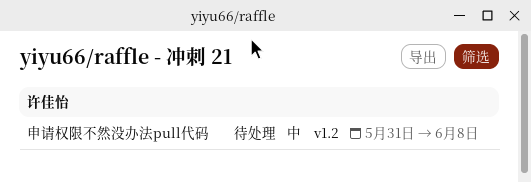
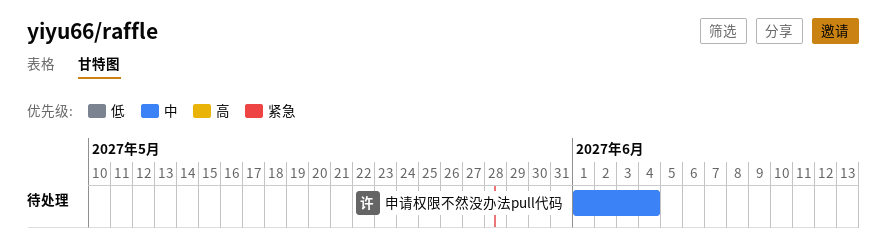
申请权限不然没办法pull代码, start: May 31 -> Jun 1
申请权限不然没办法pull代码, due: Jun 8 -> Jun 4

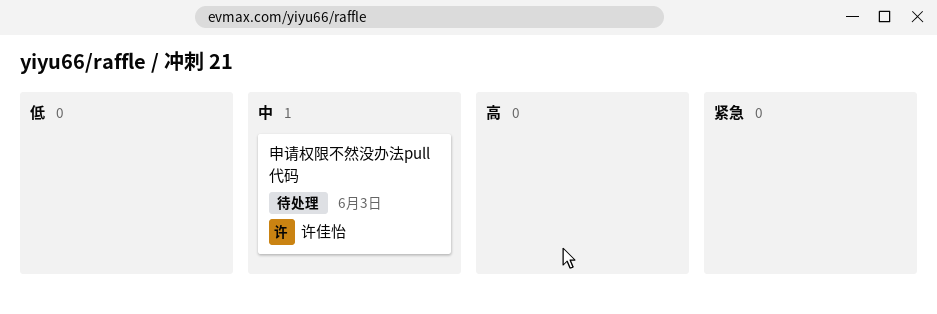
申请权限不然没办法pull代码, due: Jun 4 -> Jun 3

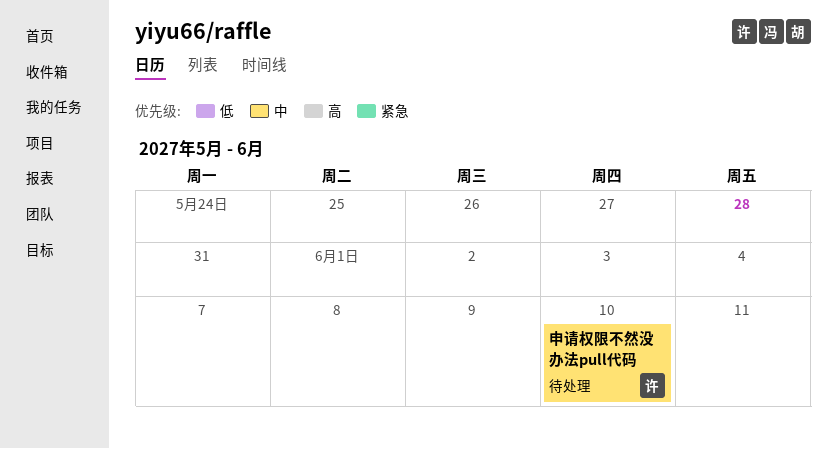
申请权限不然没办法pull代码, due: Jun 3 -> Jun 10

